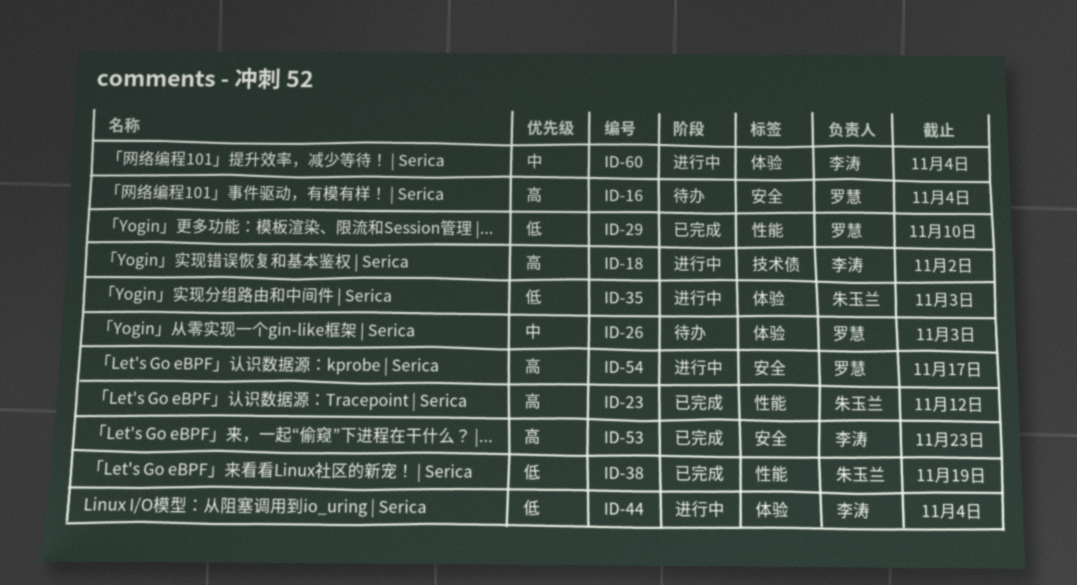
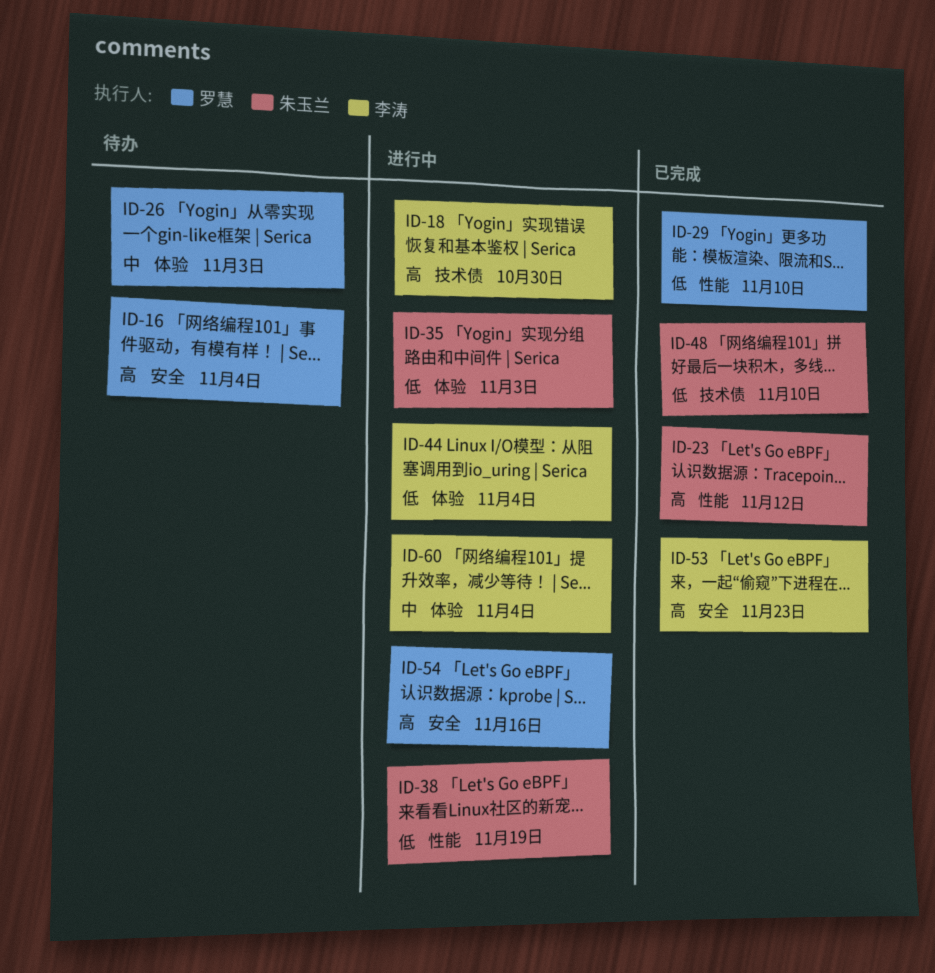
ID-18, due: Nov 2 -> Oct 30
ID-38, status: 已完成 -> 进行中
ID-48: none -> present
ID-54, due: Nov 17 -> Nov 16

